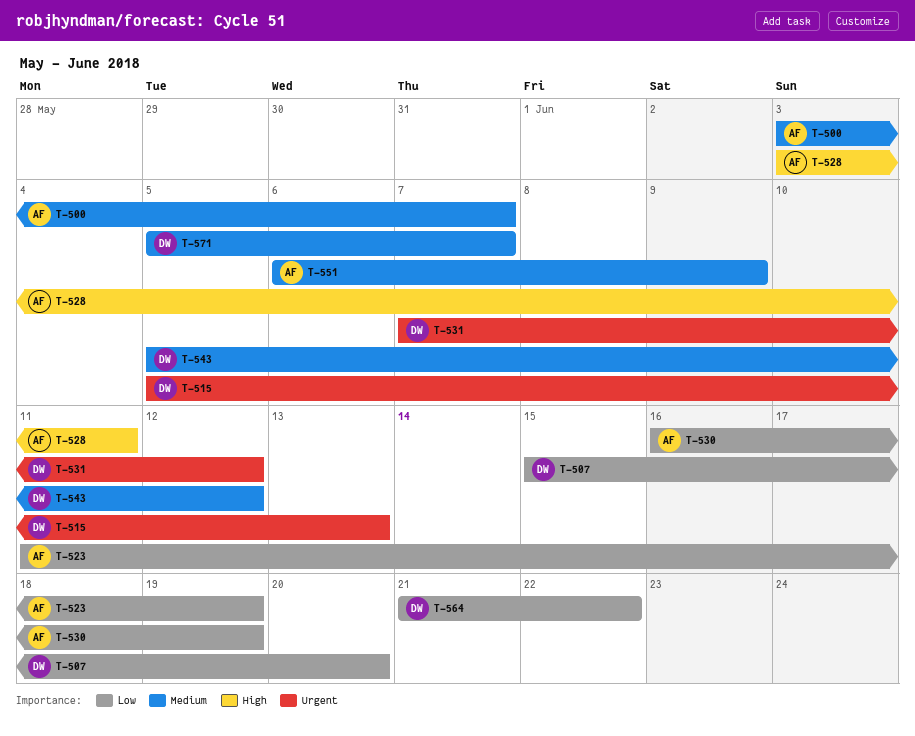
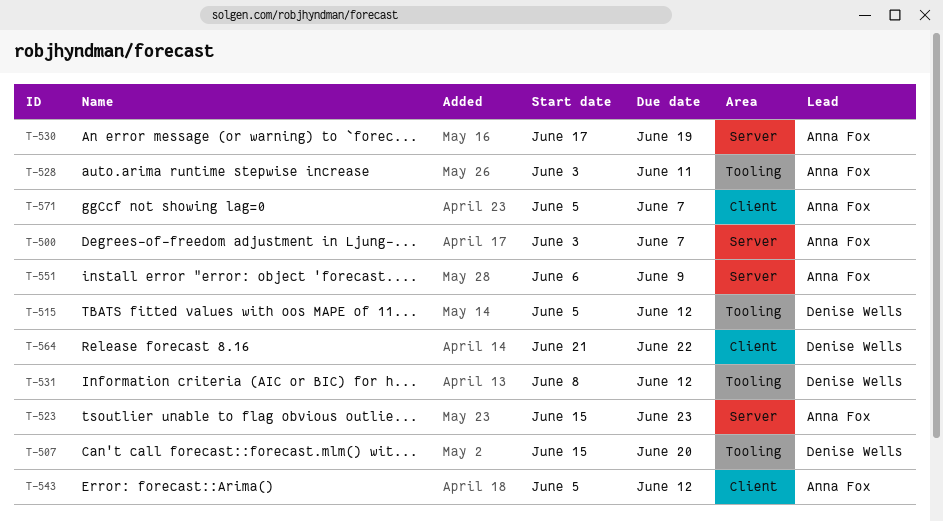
T-515, due: Jun 13 -> Jun 12
T-523, start: Jun 11 -> Jun 15
T-523, due: Jun 19 -> Jun 23
T-530, start: Jun 16 -> Jun 17
T-531, start: Jun 7 -> Jun 8
T-543, owner: Denise Wells -> Anna Fox
T-571, owner: Denise Wells -> Anna Fox

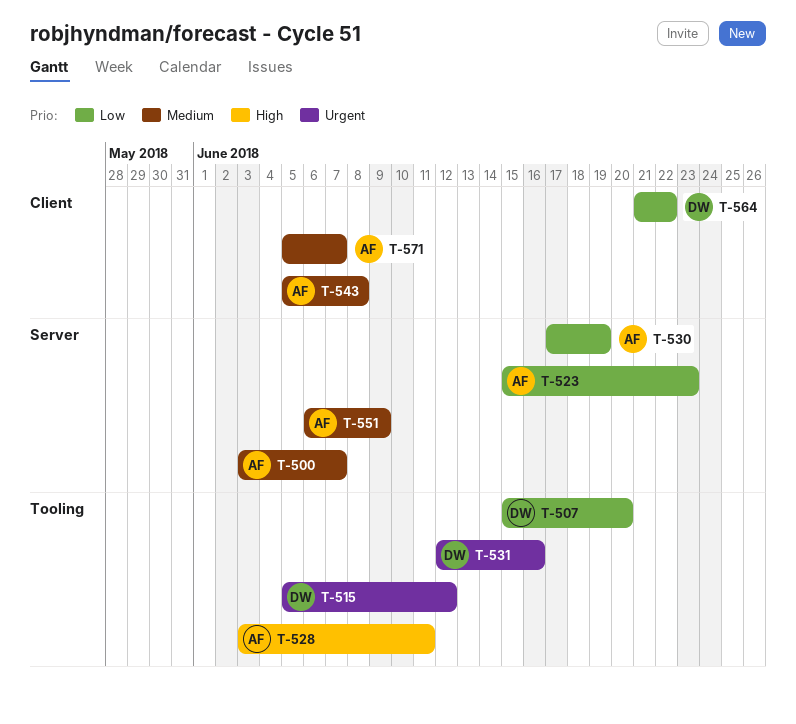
T-531, start: Jun 8 -> Jun 12
T-531, due: Jun 12 -> Jun 16
T-543, due: Jun 12 -> Jun 8

